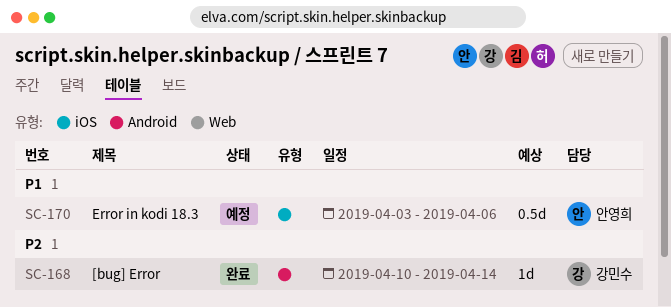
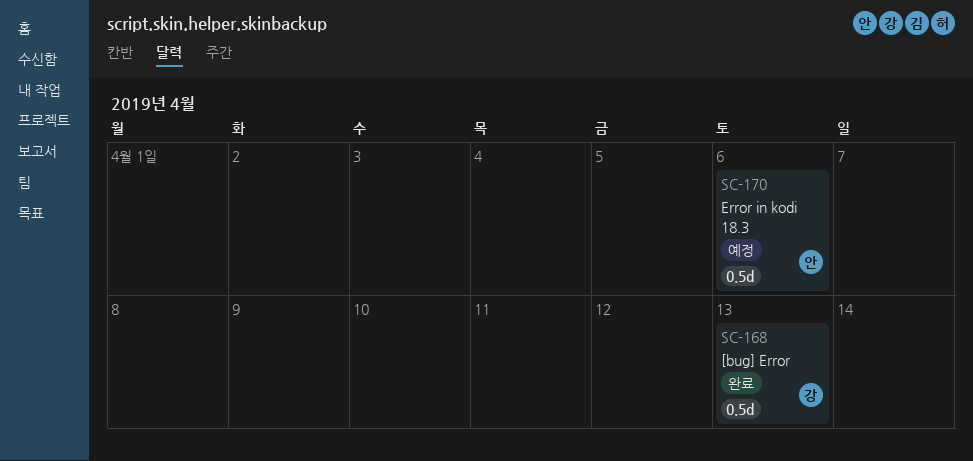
SC-168, estimate: 1d -> 0.5d
SC-168, due: Apr 14 -> Apr 13

